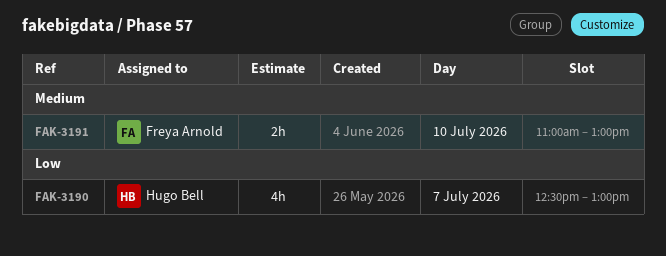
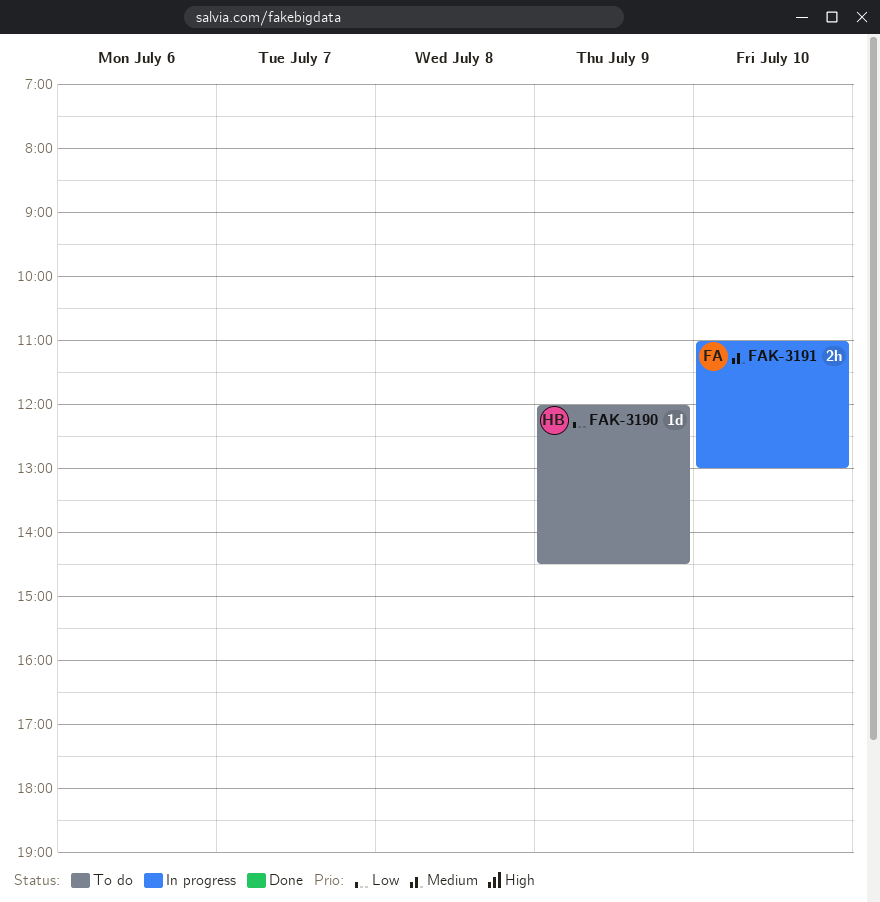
FAK-3190, estimate: 4h -> 1d
FAK-3190, day: Jul 7 -> Jul 9
FAK-3190, begins: 12:30 -> 12:00
FAK-3190, ends: 13:00 -> 14:30

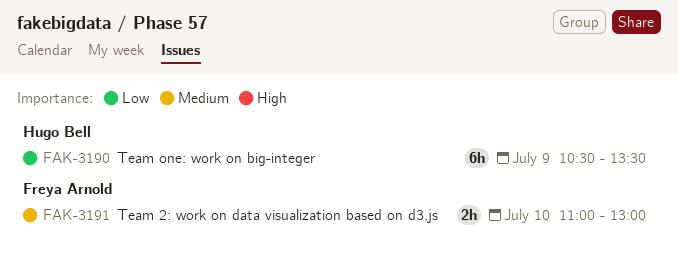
FAK-3190, estimate: 1d -> 6h
FAK-3190, begins: 12:00 -> 10:30
FAK-3190, ends: 14:30 -> 13:30

